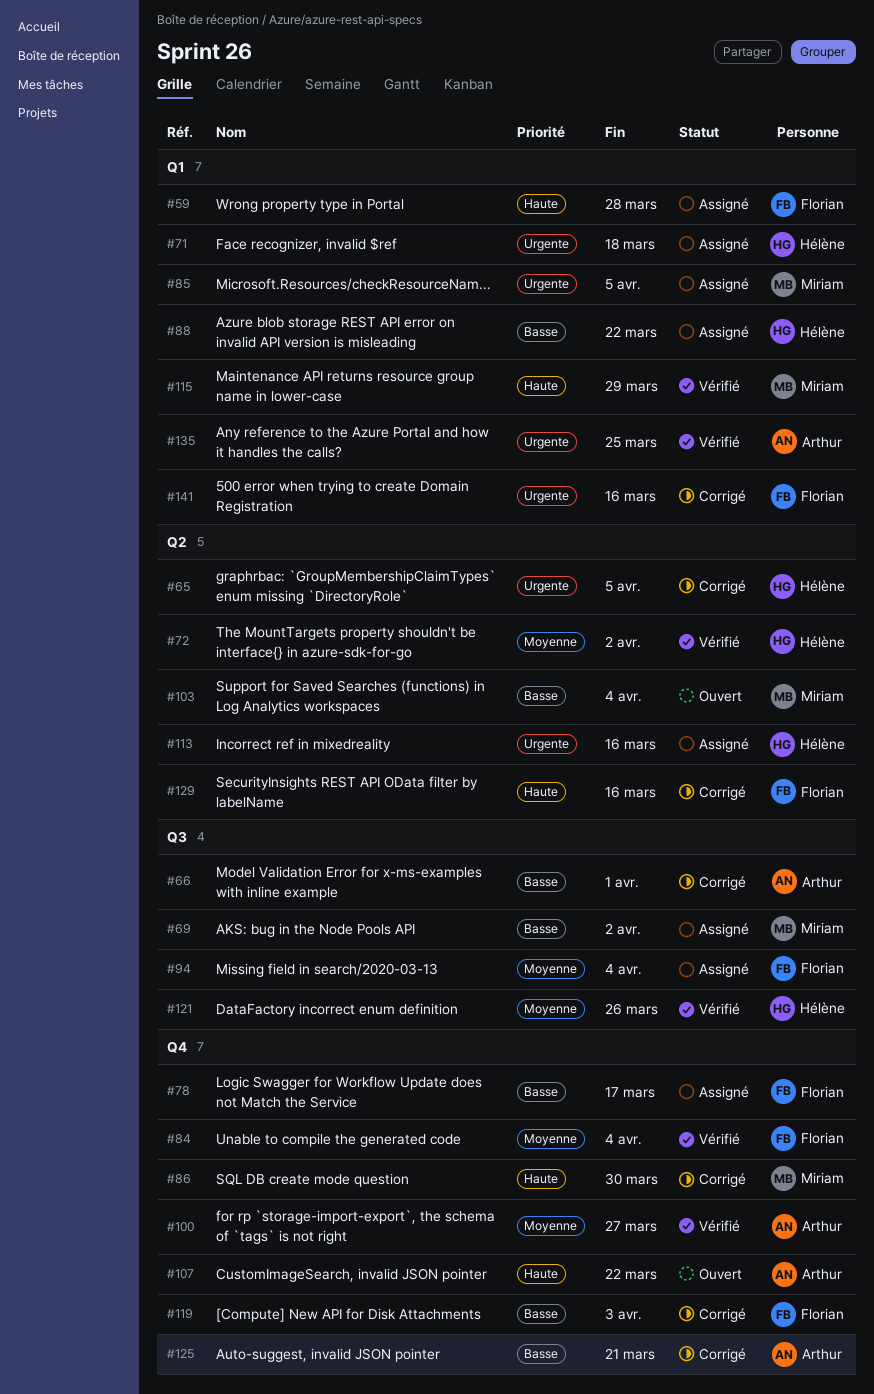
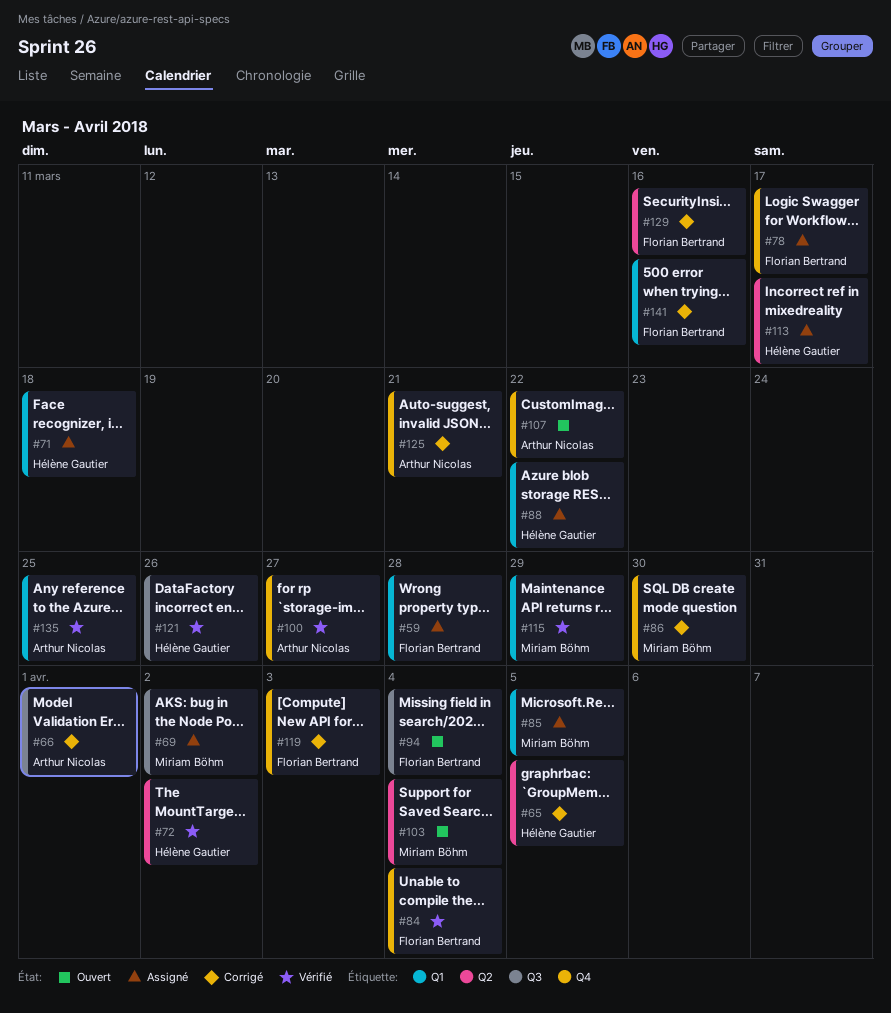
#94, status: Assigné -> Ouvert
#113, due: Mar 16 -> Mar 17

